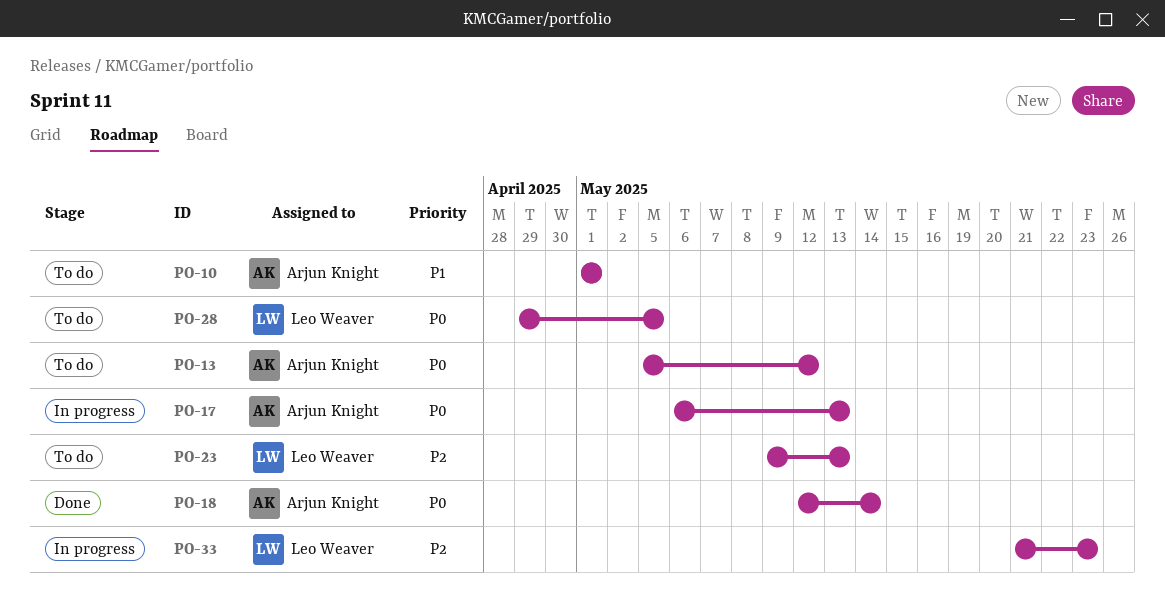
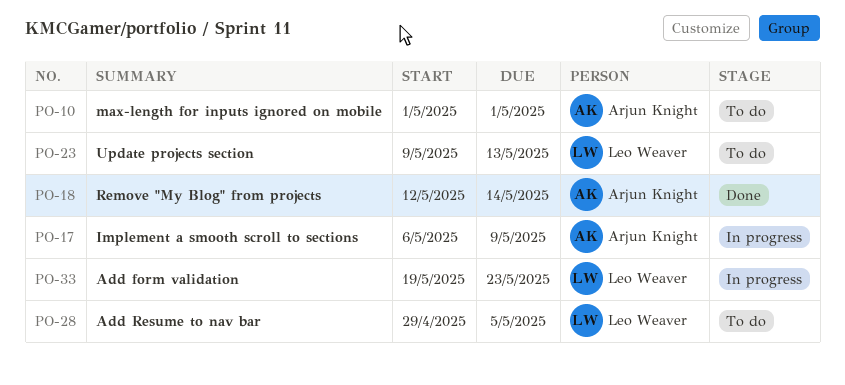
PO-13: present -> none
PO-17, due: May 13 -> May 9
PO-33, start: May 21 -> May 19

